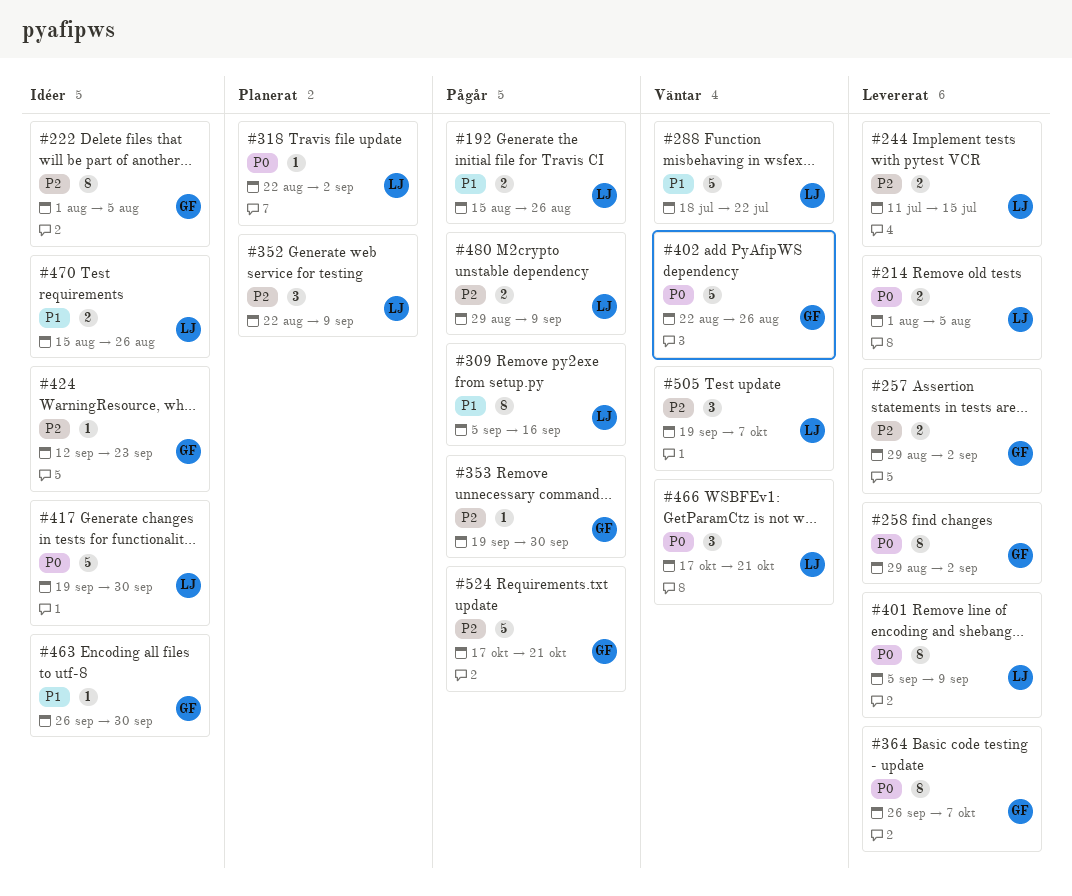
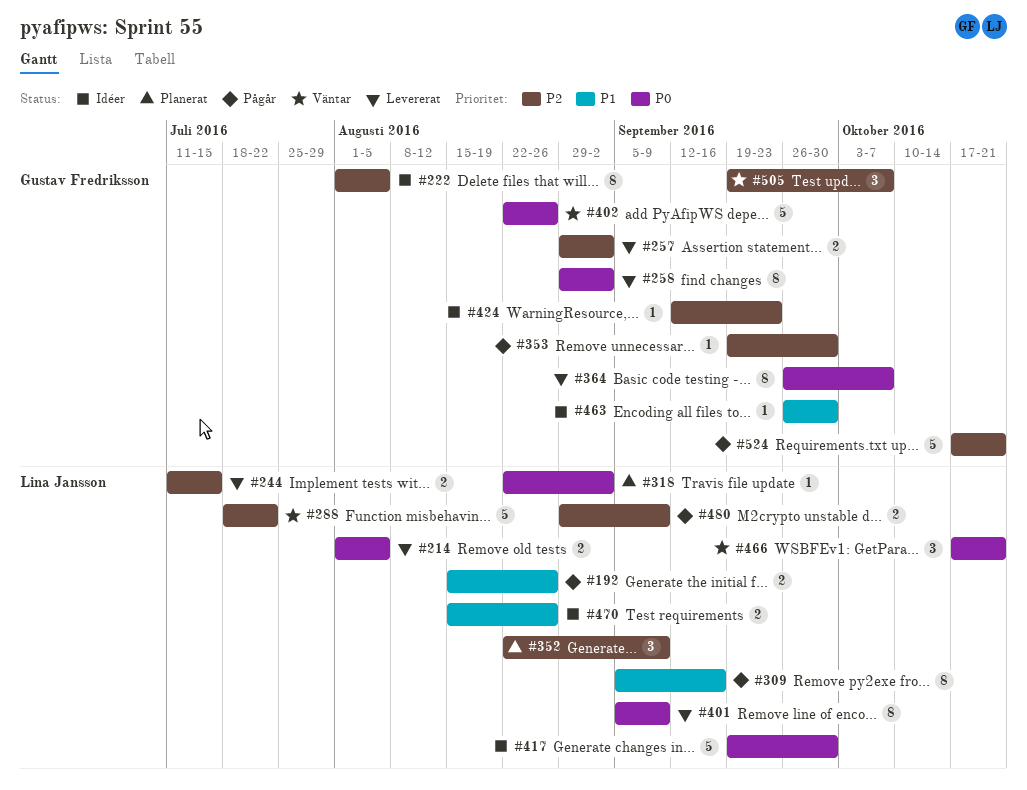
#288, priority: P1 -> P2
#505, owner: Lina Jansson -> Gustav Fredriksson

